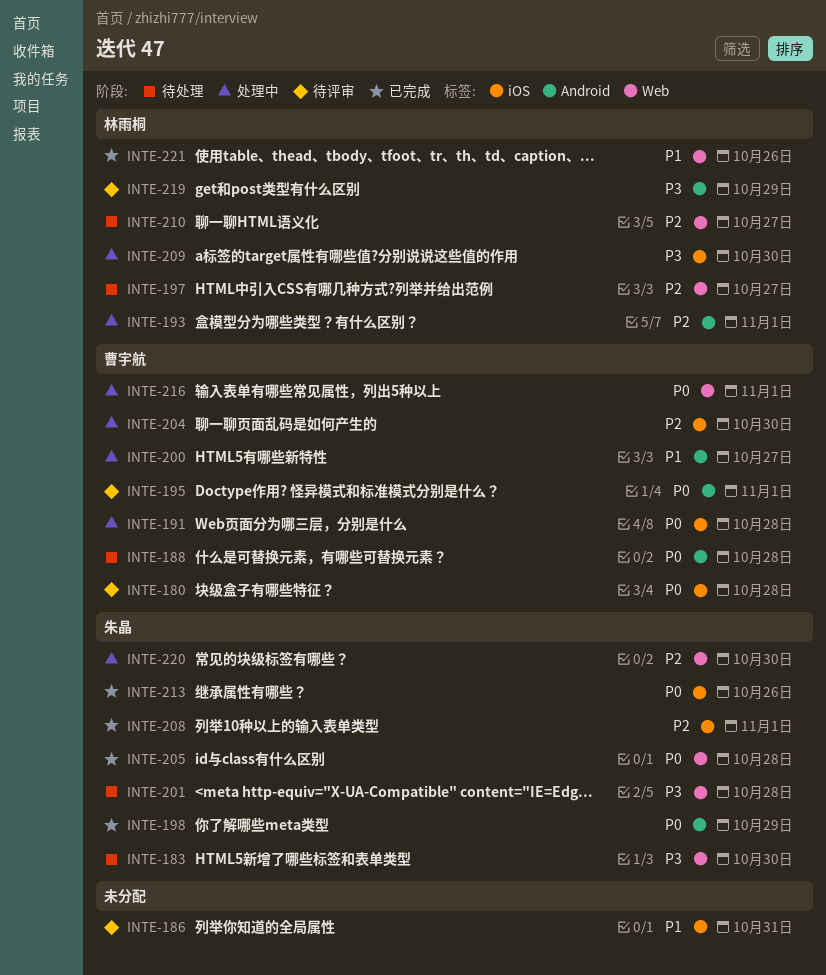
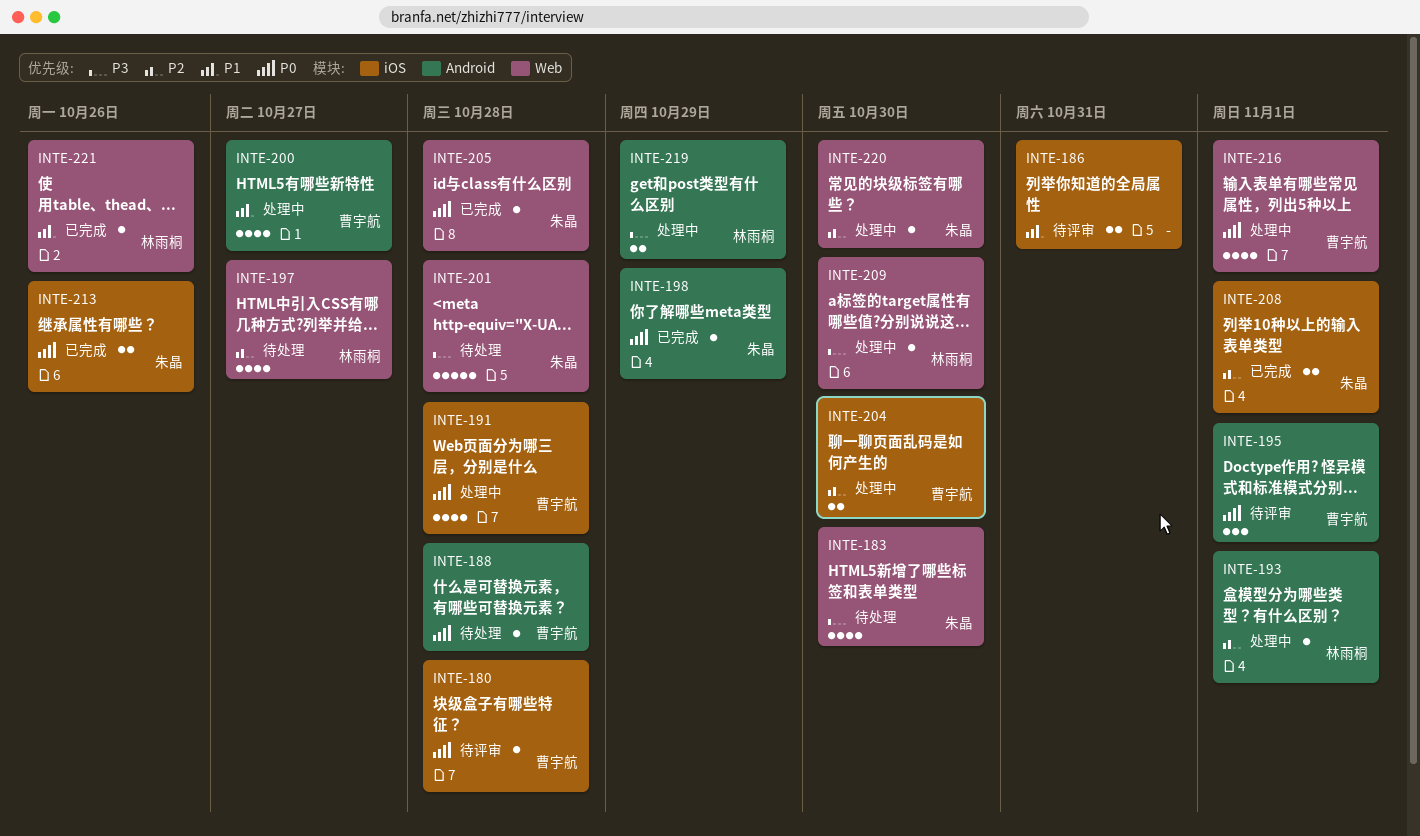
INTE-209, label: iOS -> Web
INTE-210: present -> none
INTE-219, status: 待评审 -> 处理中

